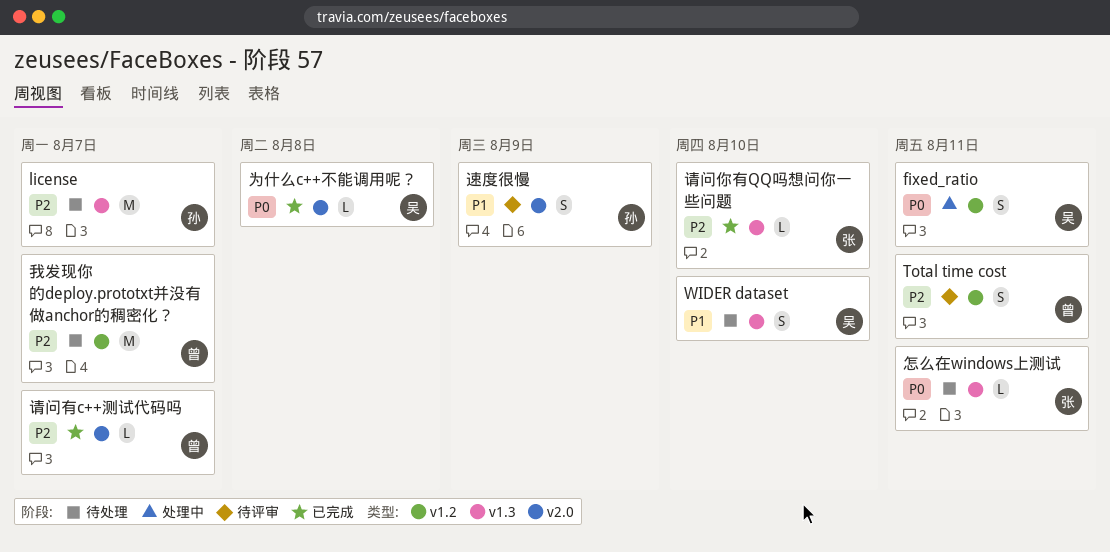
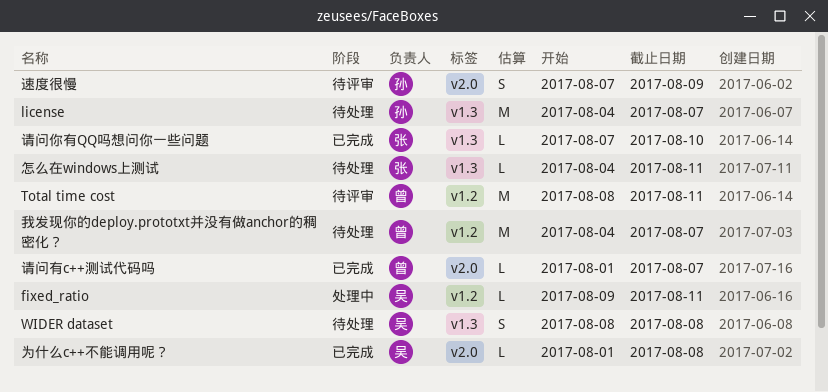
fixed_ratio, estimate: S -> L
Total time cost, estimate: S -> M
WIDER dataset, due: Aug 10 -> Aug 8

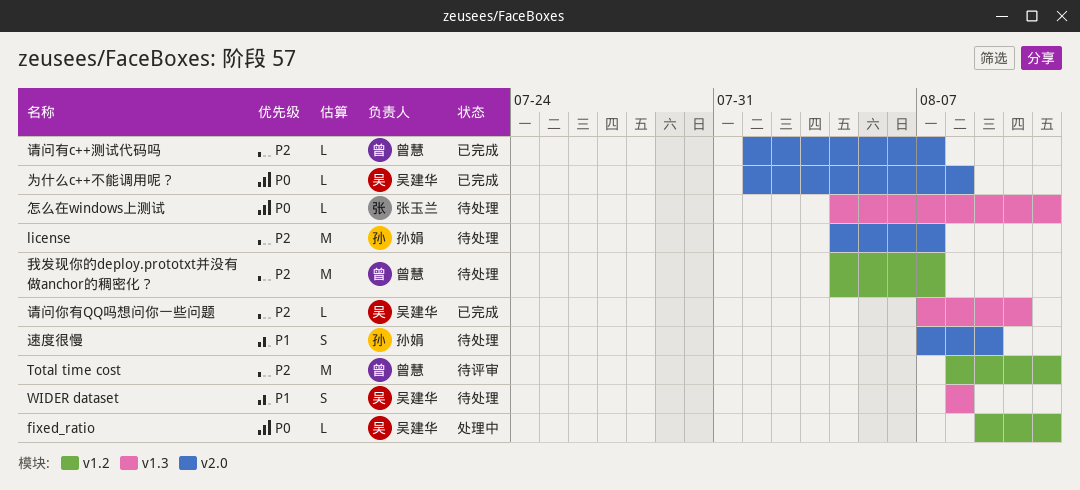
license, label: v1.3 -> v2.0
请问你有QQ吗想问你一些问题, owner: 张玉兰 -> 吴建华
速度很慢, status: 待评审 -> 待处理

